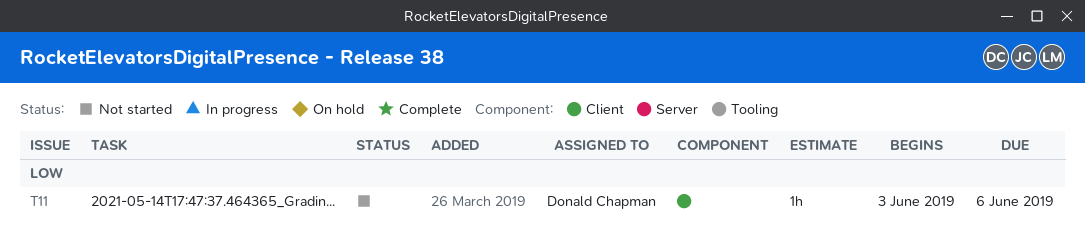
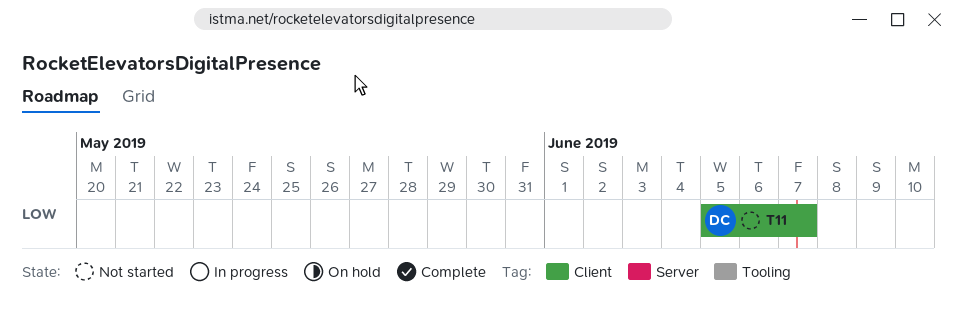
T11, start: Jun 3 -> Jun 5
T11, due: Jun 6 -> Jun 7

